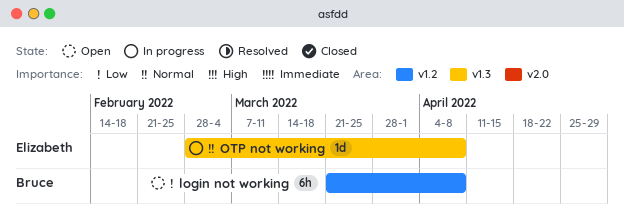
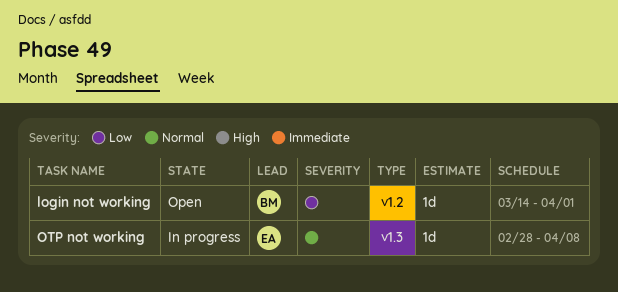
login not working, estimate: 6h -> 1d
login not working, start: Mar 21 -> Mar 14
login not working, due: Apr 8 -> Apr 1

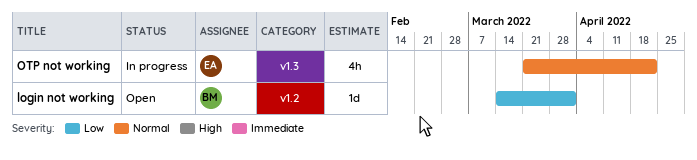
OTP not working, estimate: 1d -> 4h
OTP not working, start: Feb 28 -> Mar 21
OTP not working, due: Apr 8 -> Apr 22

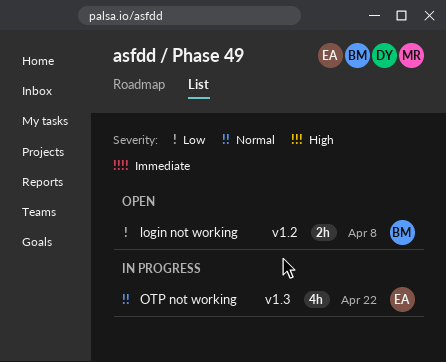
login not working, estimate: 1d -> 2h
login not working, due: Apr 1 -> Apr 8

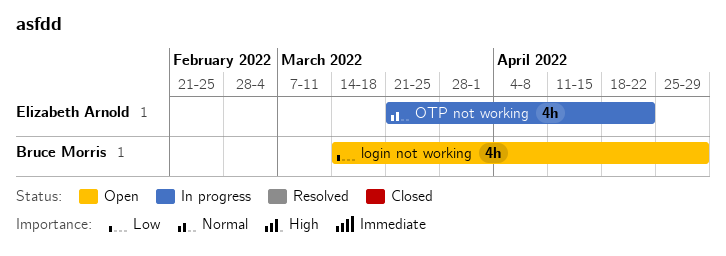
login not working, estimate: 2h -> 4h
login not working, due: Apr 8 -> Apr 29

